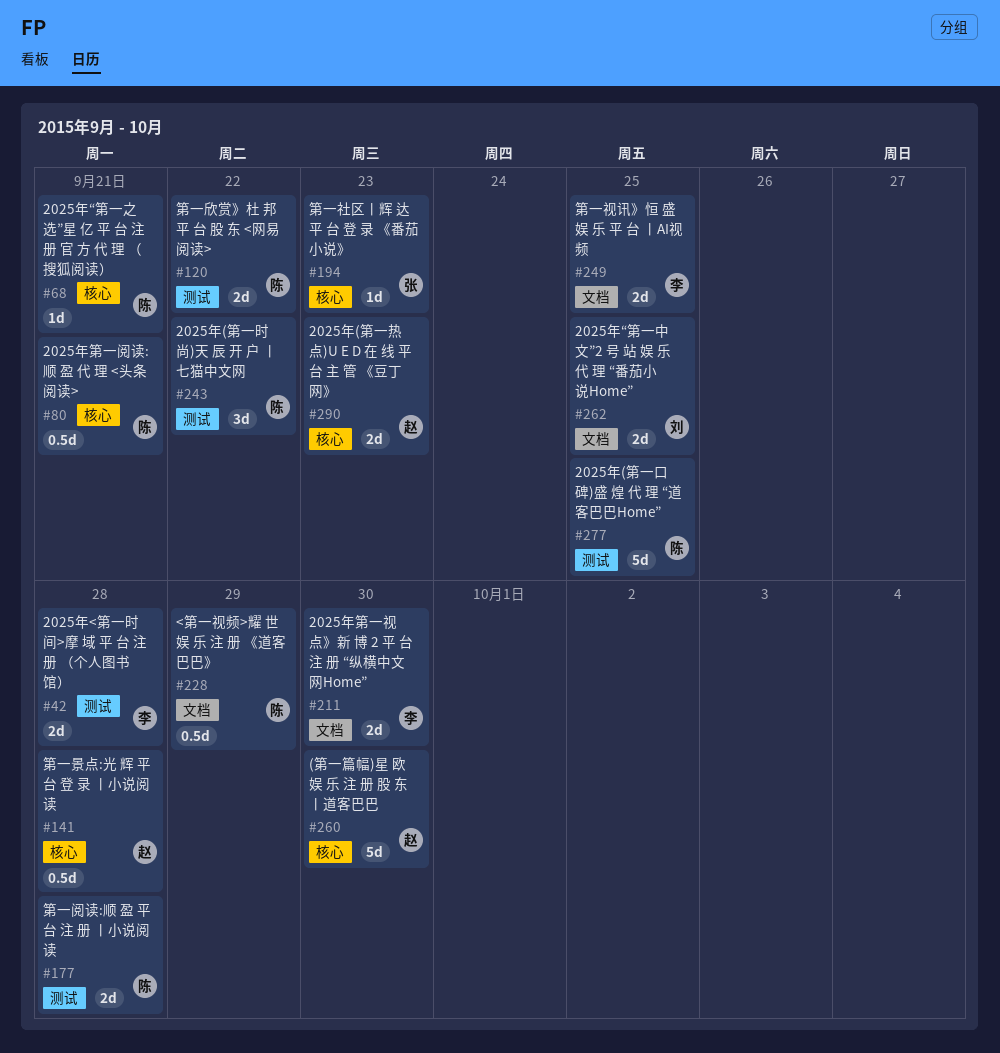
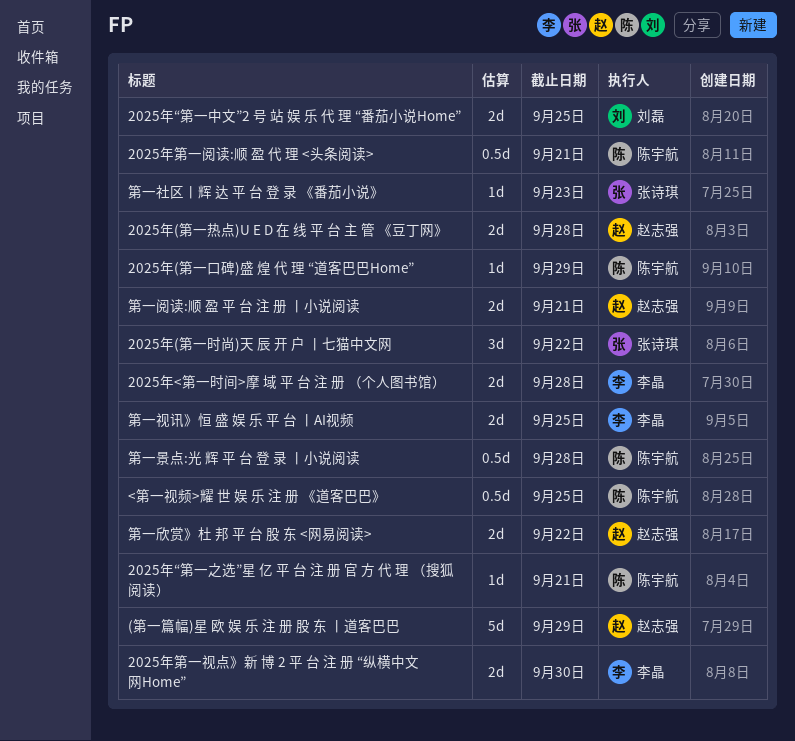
(第一篇幅)星 欧 娱 乐 注 册 股 东 丨道客巴巴, due: Sep 30 -> Sep 29
2025年(第一口碑)盛 煌 代 理 “道客巴巴Home”, estimate: 5d -> 1d
2025年(第一口碑)盛 煌 代 理 “道客巴巴Home”, due: Sep 25 -> Sep 29
2025年(第一时尚)天 辰 开 户 丨七猫中文网, owner: 陈宇航 -> 张诗琪
2025年(第一热点)U E D 在 线 平 台 主 管 《豆丁网》, due: Sep 23 -> Sep 28
<第一视频>耀 世 娱 乐 注 册 《道客巴巴》, due: Sep 29 -> Sep 25
第一景点:光 辉 平 台 登 录 丨小说阅读, owner: 赵志强 -> 陈宇航
第一欣赏》杜 邦 平 台 股 东 <网易阅读>, owner: 陈宇航 -> 赵志强
第一阅读:顺 盈 平 台 注 册 丨小说阅读, owner: 陈宇航 -> 赵志强
第一阅读:顺 盈 平 台 注 册 丨小说阅读, due: Sep 28 -> Sep 21

